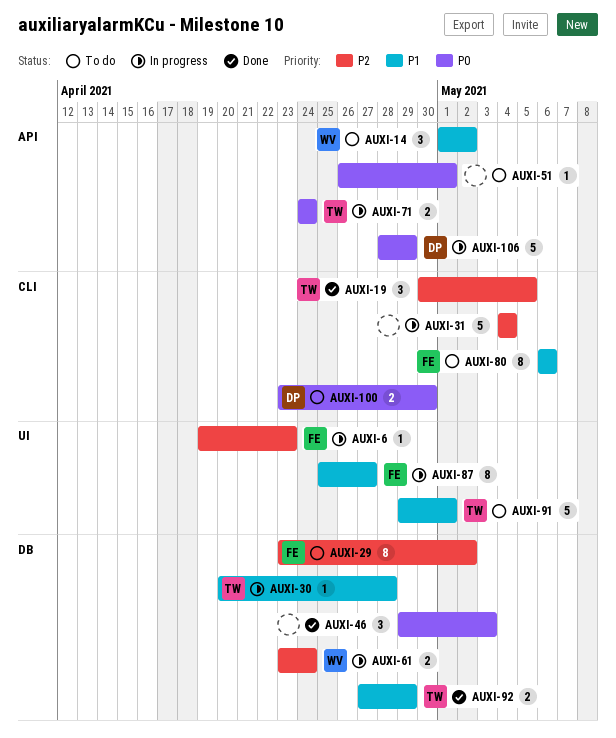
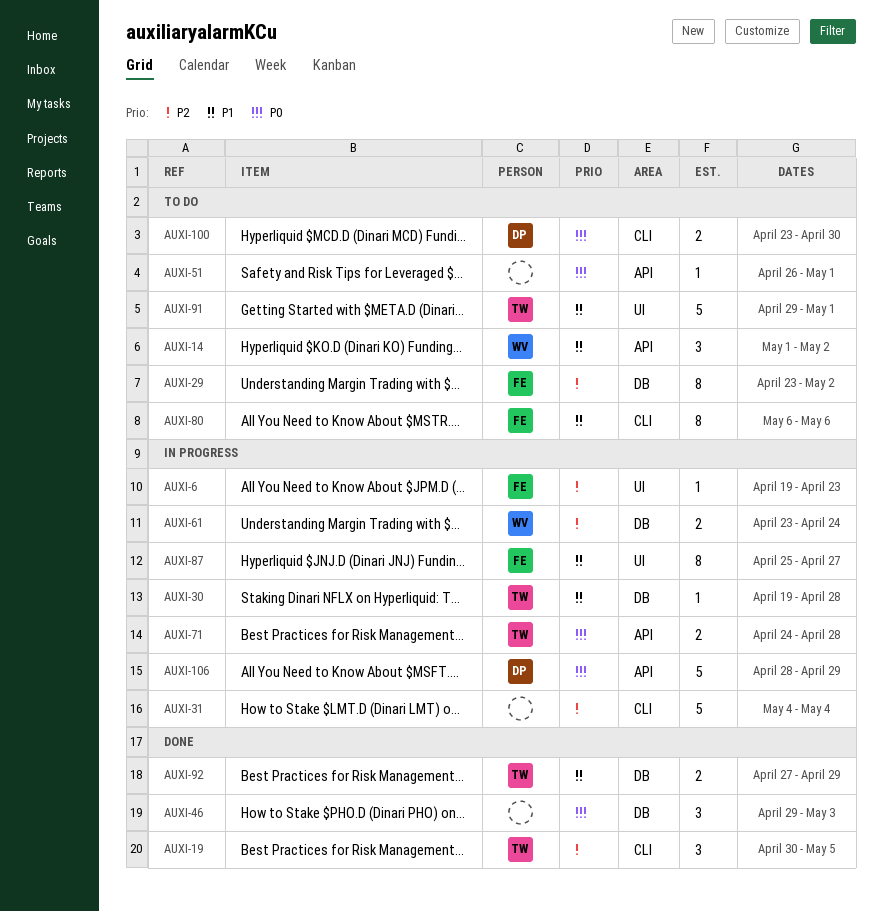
AUXI-30, start: Apr 20 -> Apr 19
AUXI-71, due: Apr 24 -> Apr 28

